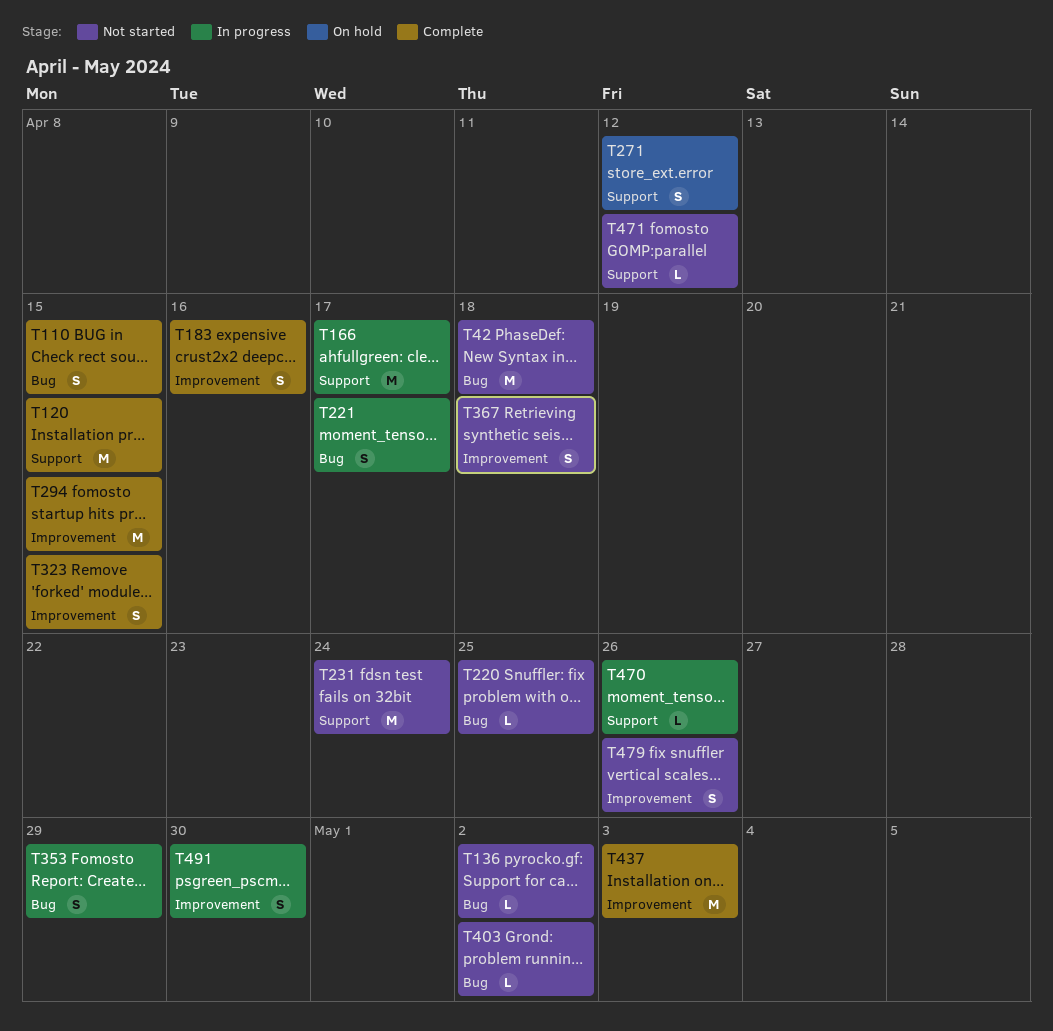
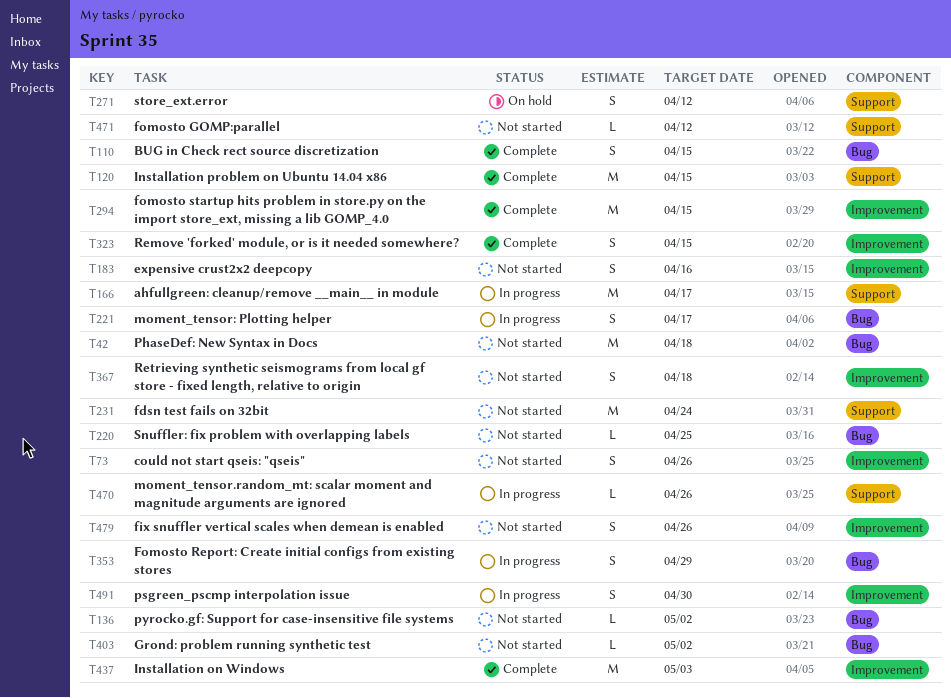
T73: none -> present
T183, status: Complete -> Not started

